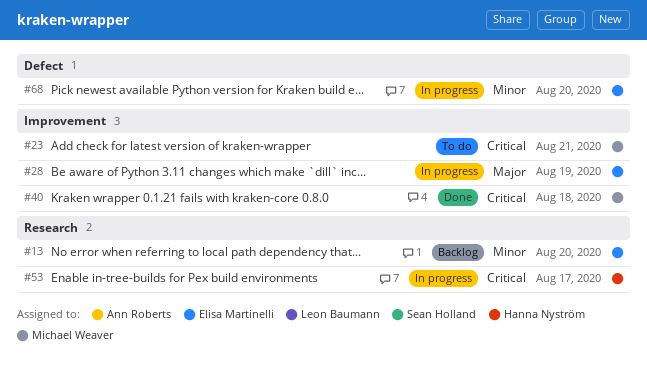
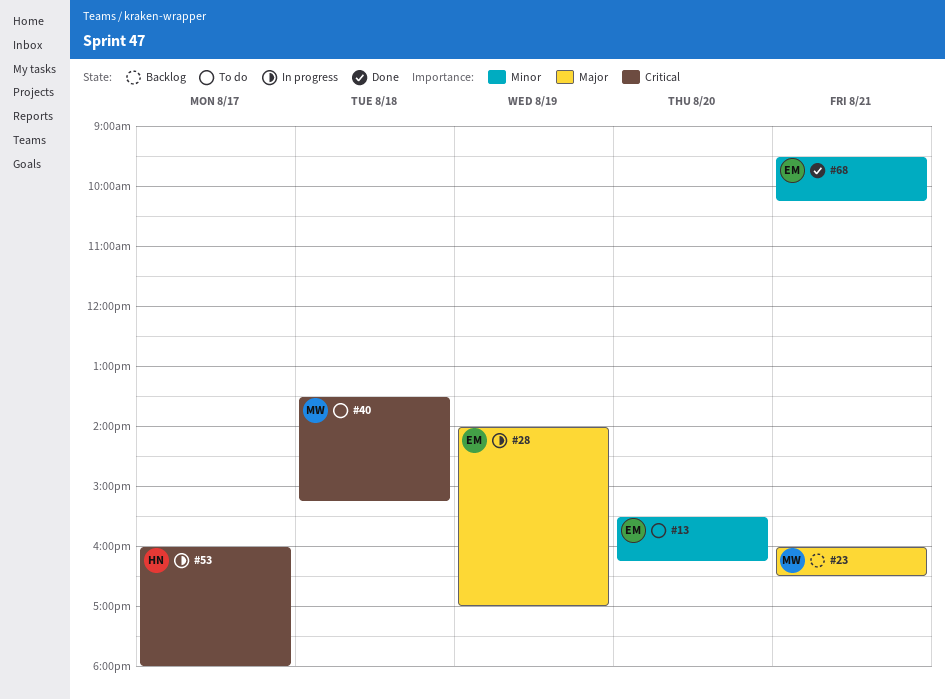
#13, status: Backlog -> To do
#23, status: To do -> Backlog
#23, priority: Critical -> Major
#40, status: Done -> To do
#68, status: In progress -> Done
#68, day: Aug 20 -> Aug 21

